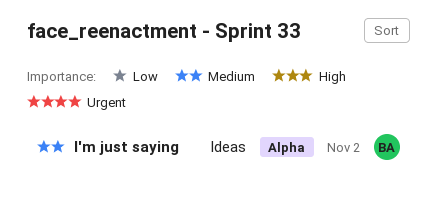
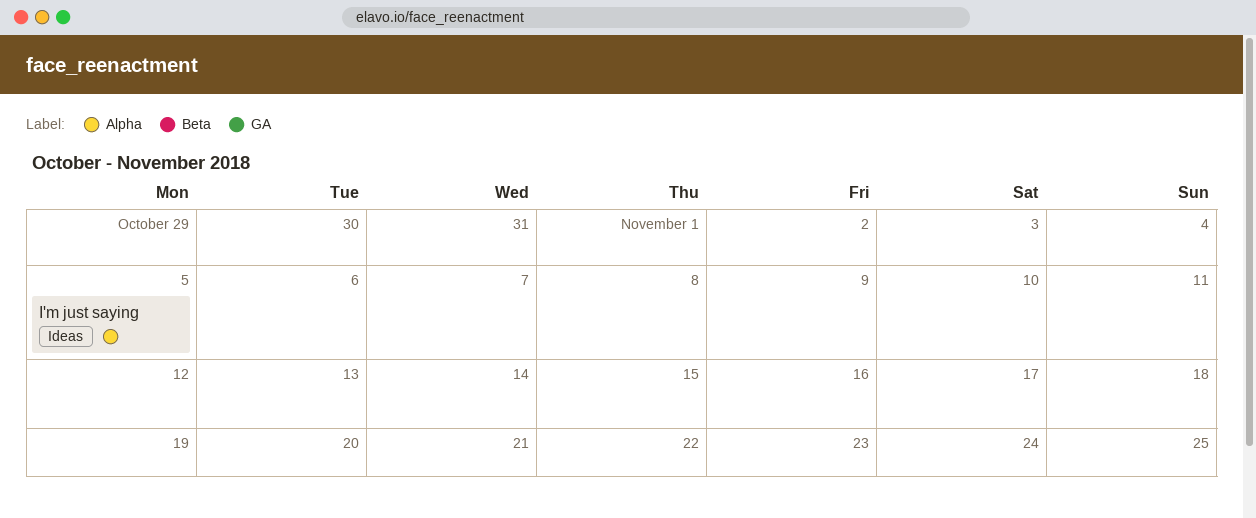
I'm just saying, due: Nov 2 -> Nov 5

